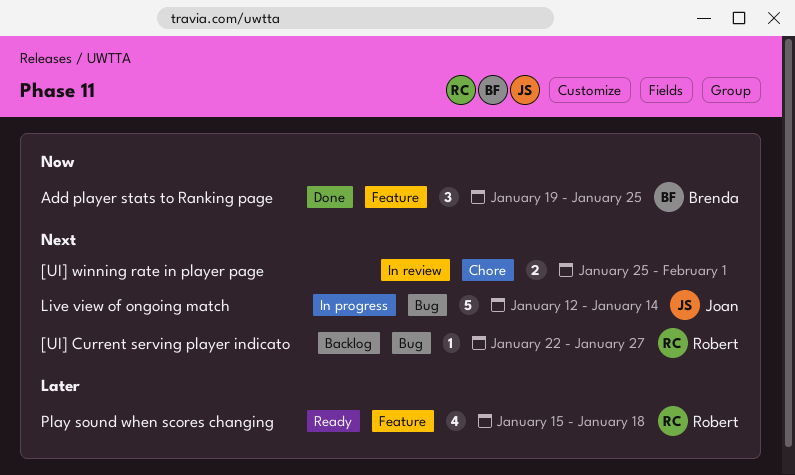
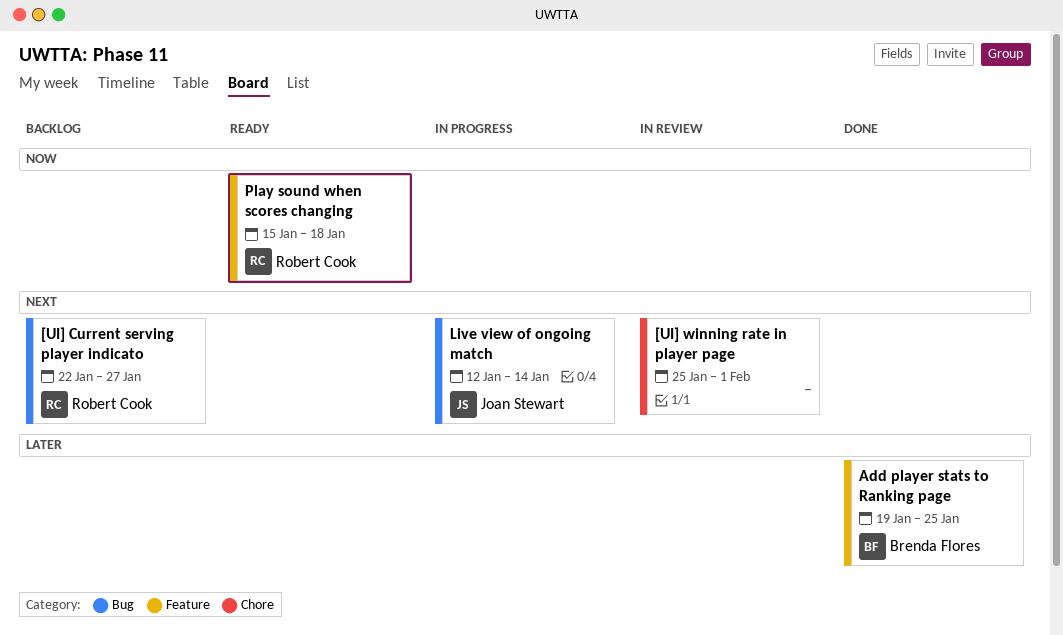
Add player stats to Ranking page, priority: Now -> Later
Play sound when scores changing, priority: Later -> Now

